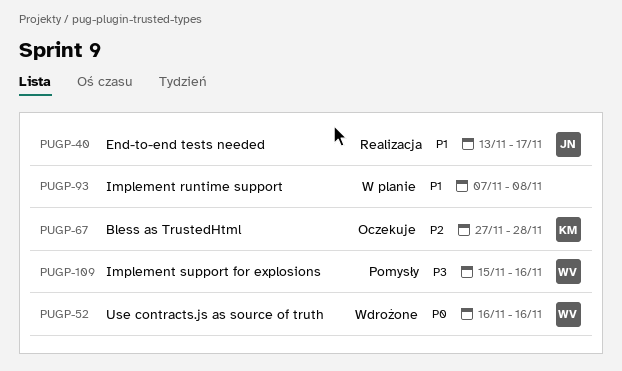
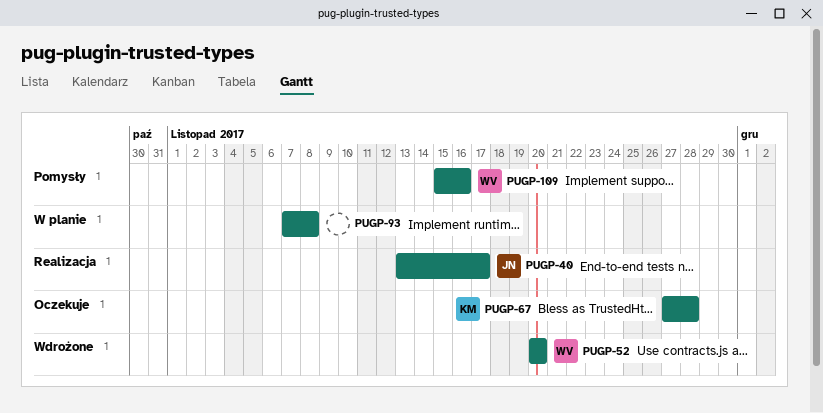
PUGP-52, start: Nov 16 -> Nov 20
PUGP-52, due: Nov 16 -> Nov 20

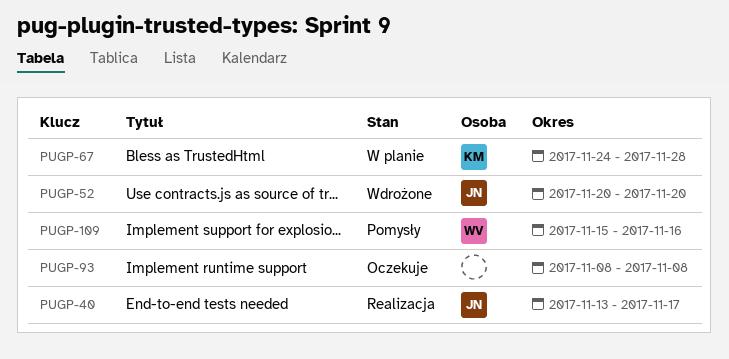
PUGP-52, owner: WV -> JN
PUGP-67, status: Oczekuje -> W planie
PUGP-67, start: Nov 27 -> Nov 24
PUGP-93, status: W planie -> Oczekuje
PUGP-93, start: Nov 7 -> Nov 8

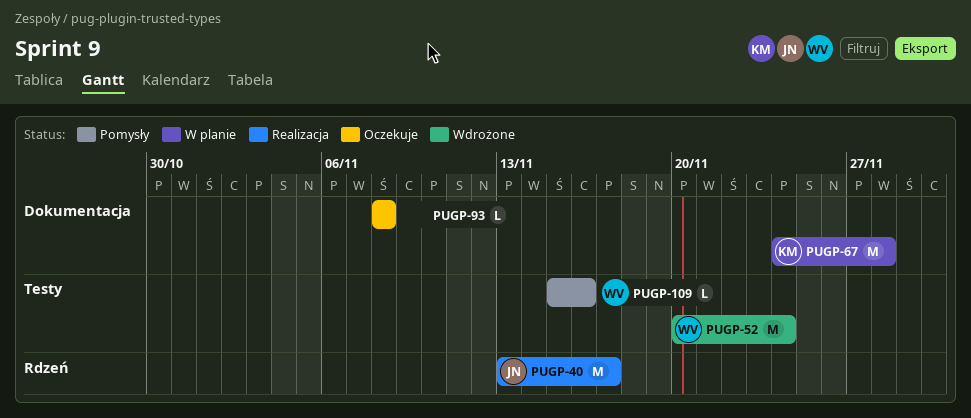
PUGP-52, owner: JN -> WV
PUGP-52, due: Nov 20 -> Nov 24

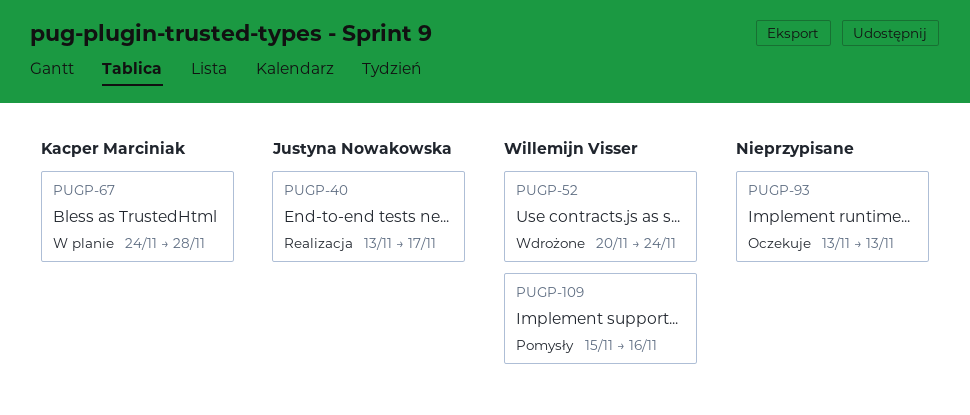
PUGP-93, start: Nov 8 -> Nov 13
PUGP-93, due: Nov 8 -> Nov 13

